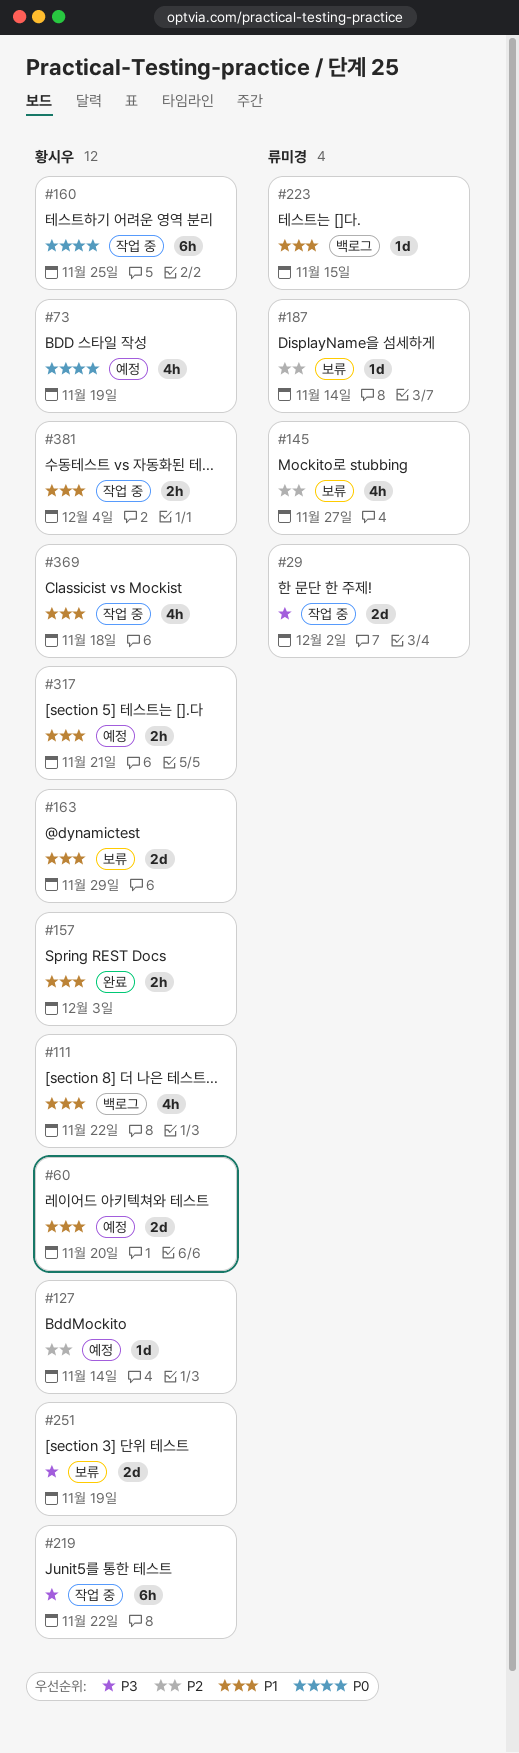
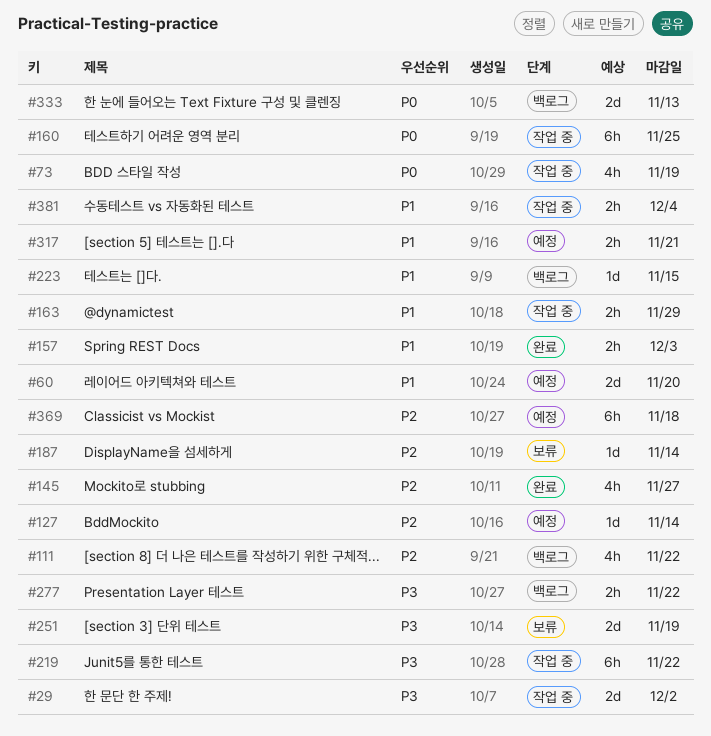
#73, status: 예정 -> 작업 중
#111, priority: P1 -> P2
#145, status: 보류 -> 완료
#163, status: 보류 -> 작업 중
#163, estimate: 2d -> 2h
#277: none -> present
#333: none -> present
#369, status: 작업 중 -> 예정
#369, priority: P1 -> P2
#369, estimate: 4h -> 6h

